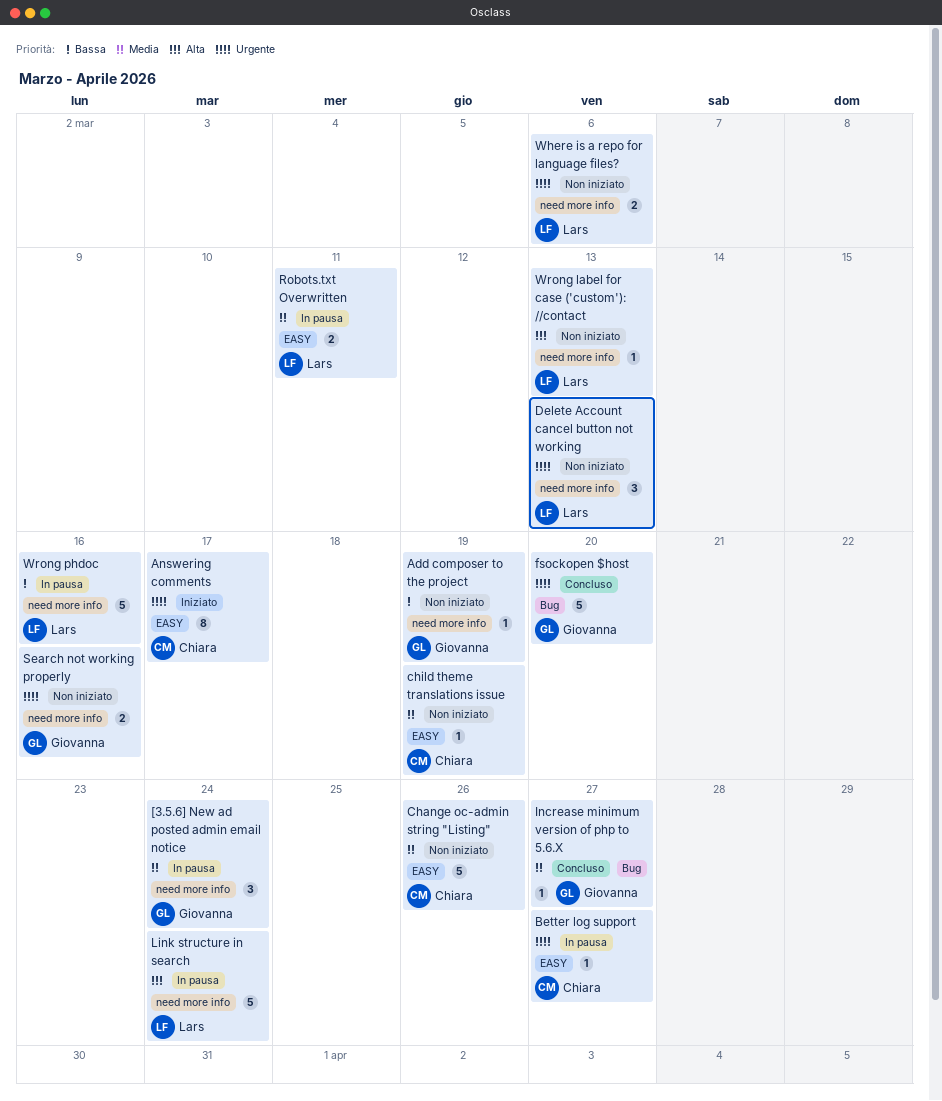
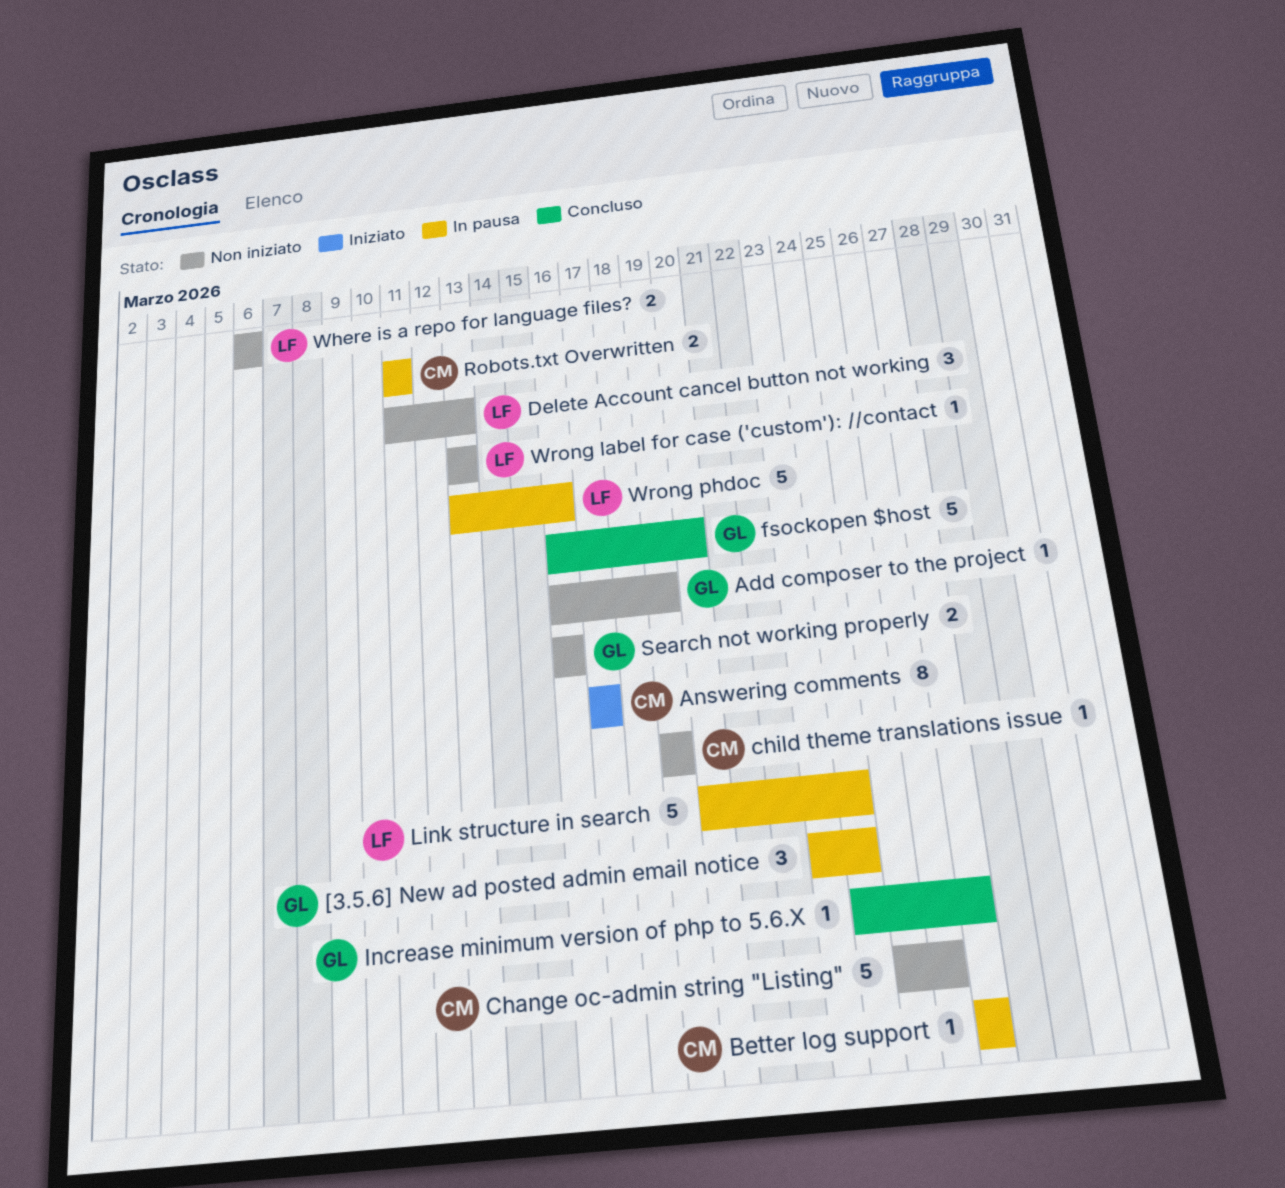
Robots.txt Overwritten, owner: Lars -> Chiara

